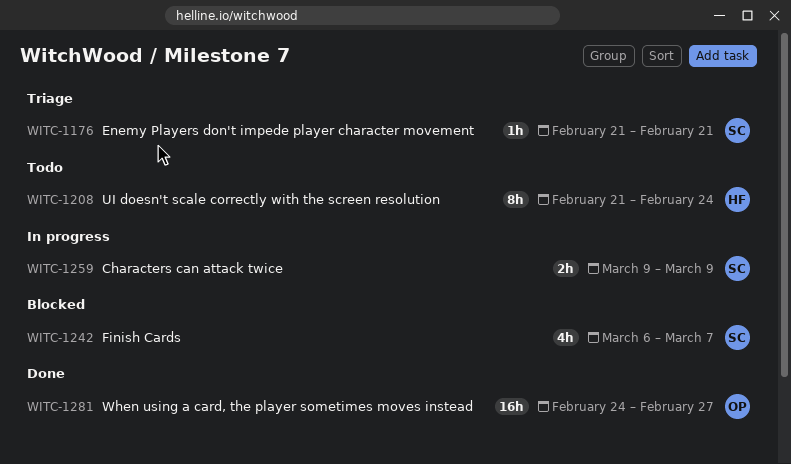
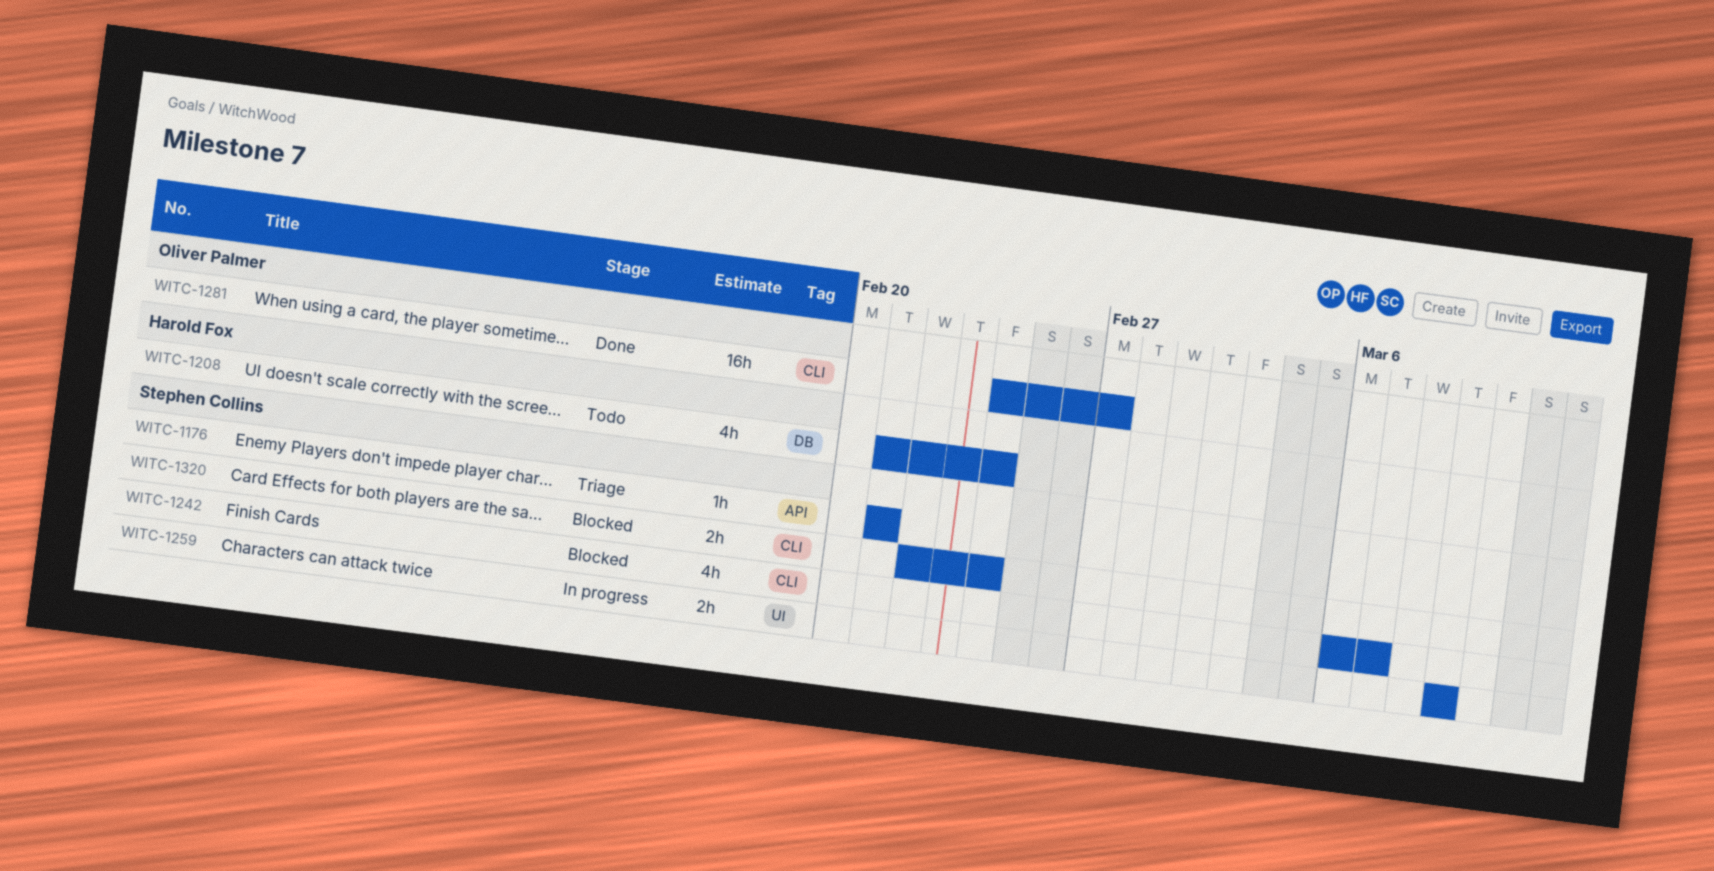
WITC-1208, estimate: 8h -> 4h
WITC-1320: none -> present

